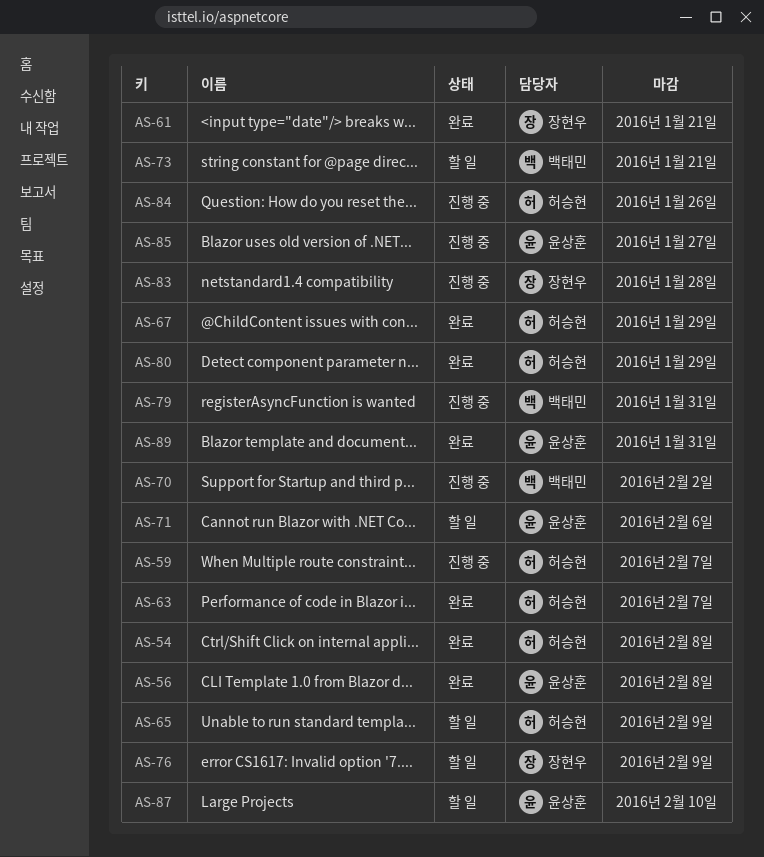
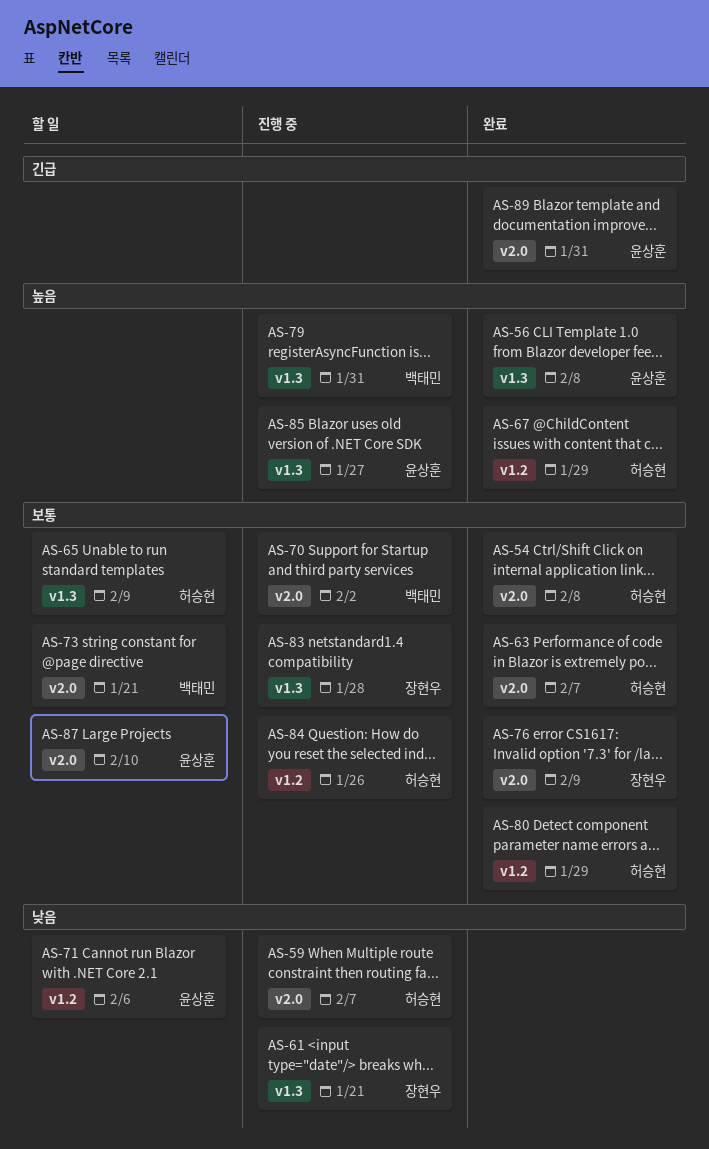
AS-61, status: 완료 -> 진행 중
AS-76, status: 할 일 -> 완료

